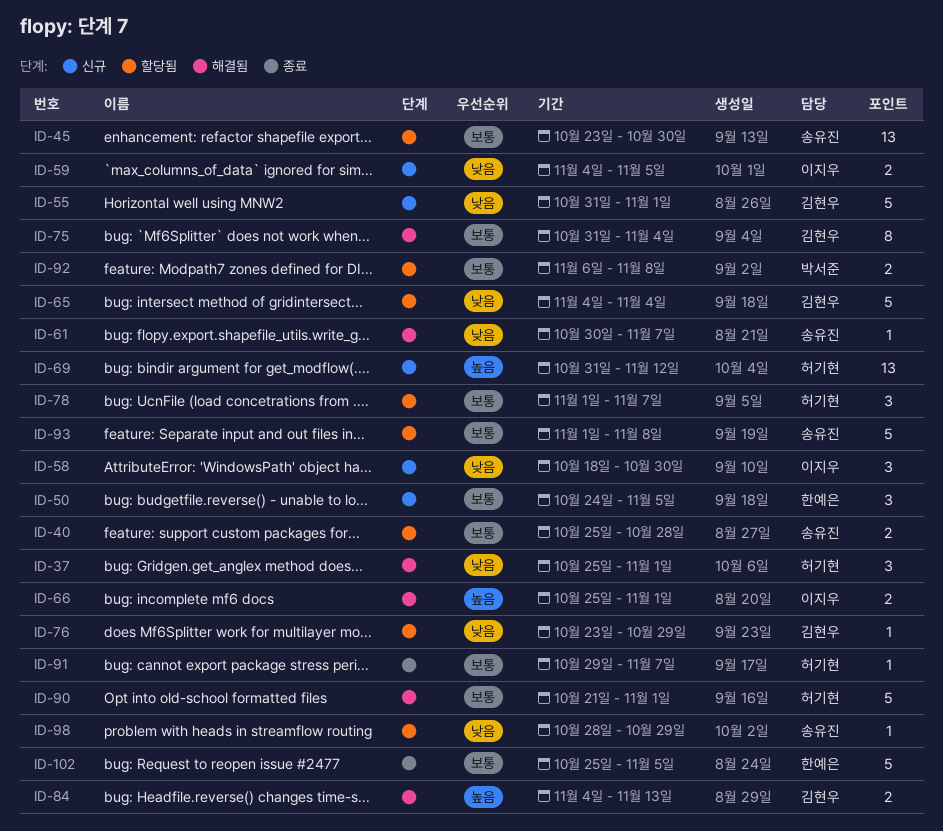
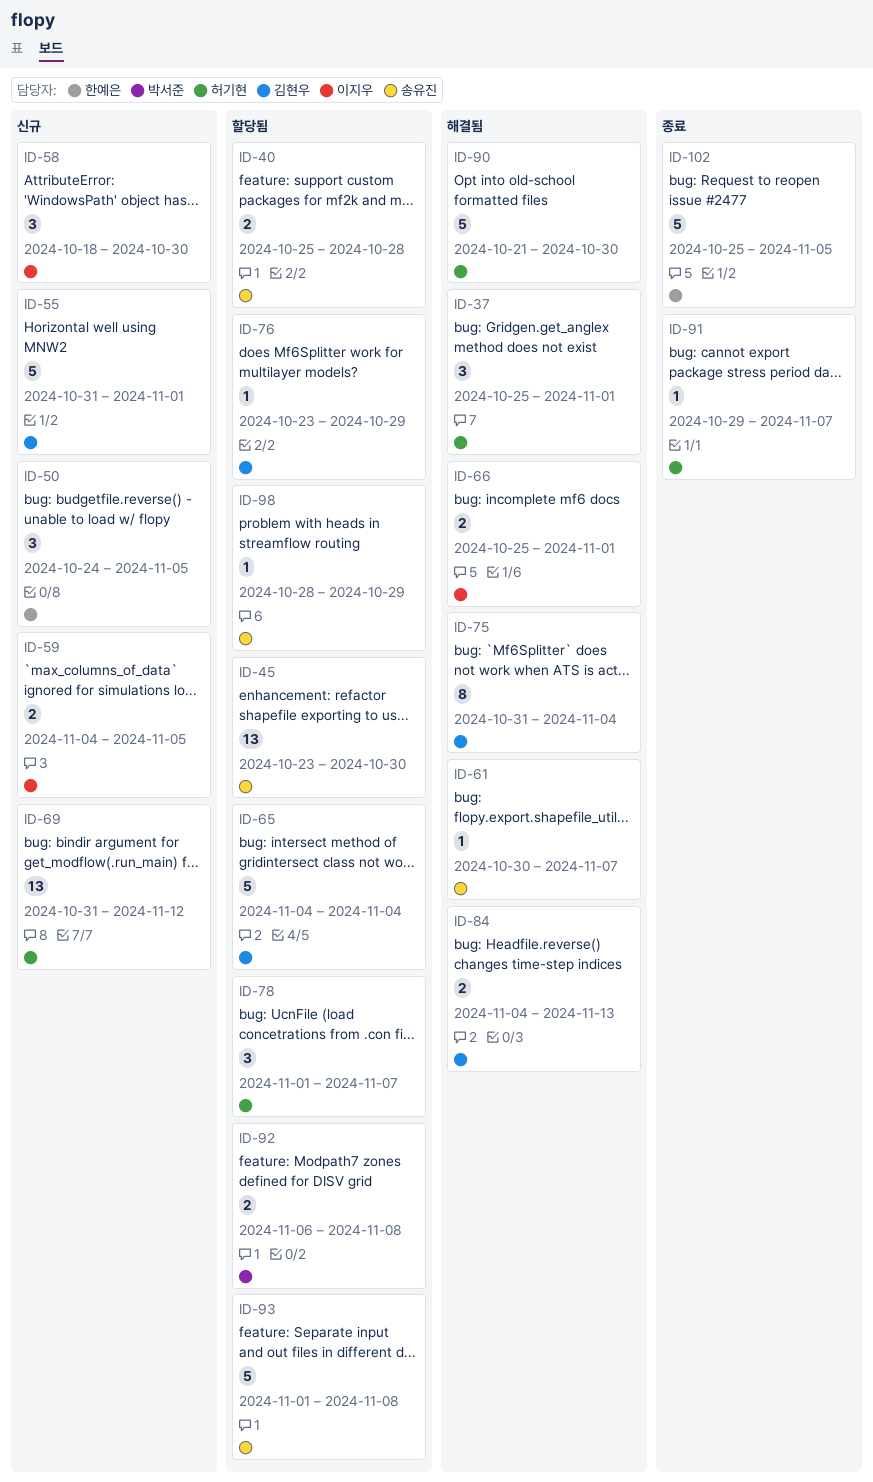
ID-90, due: Nov 1 -> Oct 30

